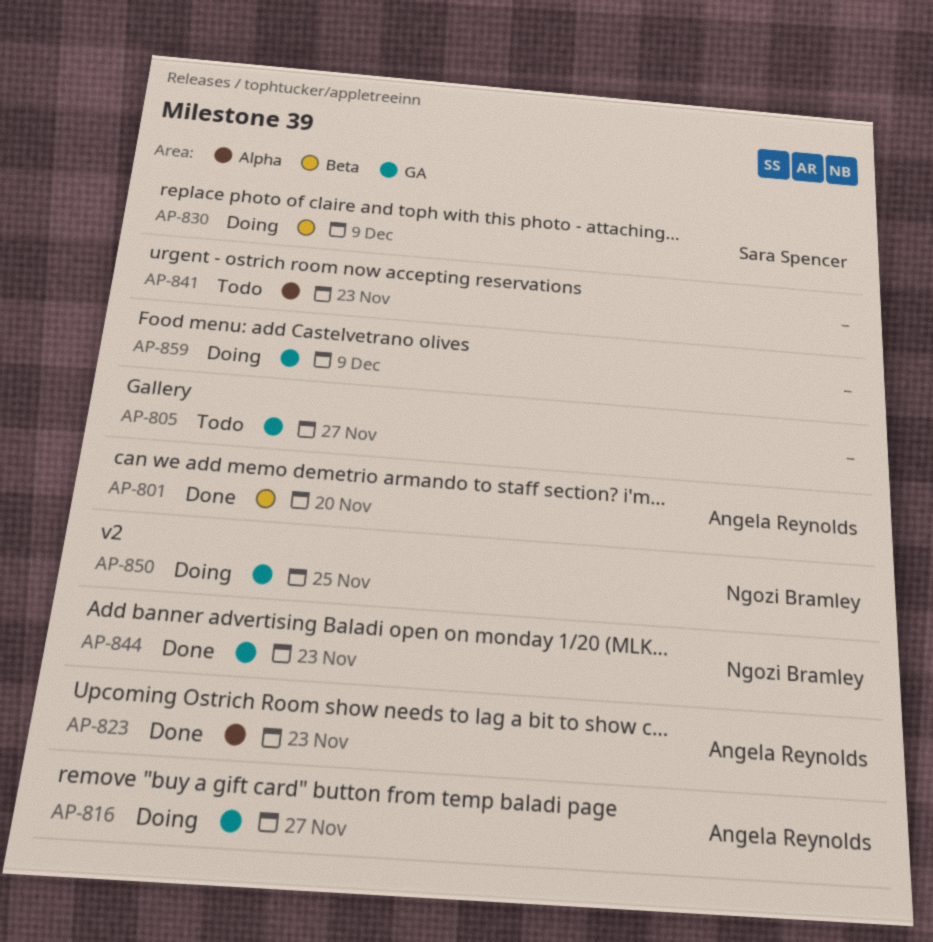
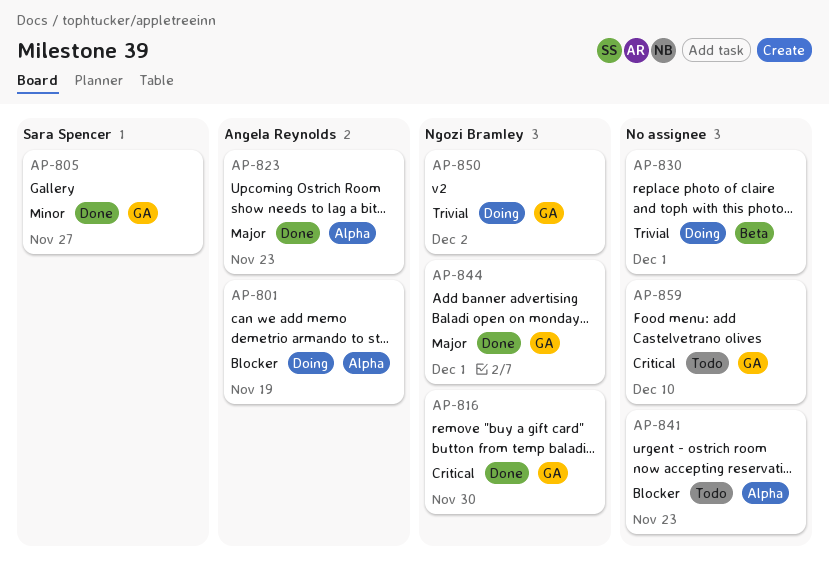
AP-801, status: Done -> Doing
AP-801, label: Beta -> Alpha
AP-801, due: Nov 20 -> Nov 19
AP-805, status: Todo -> Done
AP-805, owner: none -> Sara Spencer
AP-816, status: Doing -> Done
AP-816, owner: Angela Reynolds -> Ngozi Bramley
AP-816, due: Nov 27 -> Nov 30
AP-830, owner: Sara Spencer -> none
AP-830, due: Dec 9 -> Dec 1
AP-844, due: Nov 23 -> Dec 1
AP-850, due: Nov 25 -> Dec 2
AP-859, status: Doing -> Todo
AP-859, due: Dec 9 -> Dec 10

